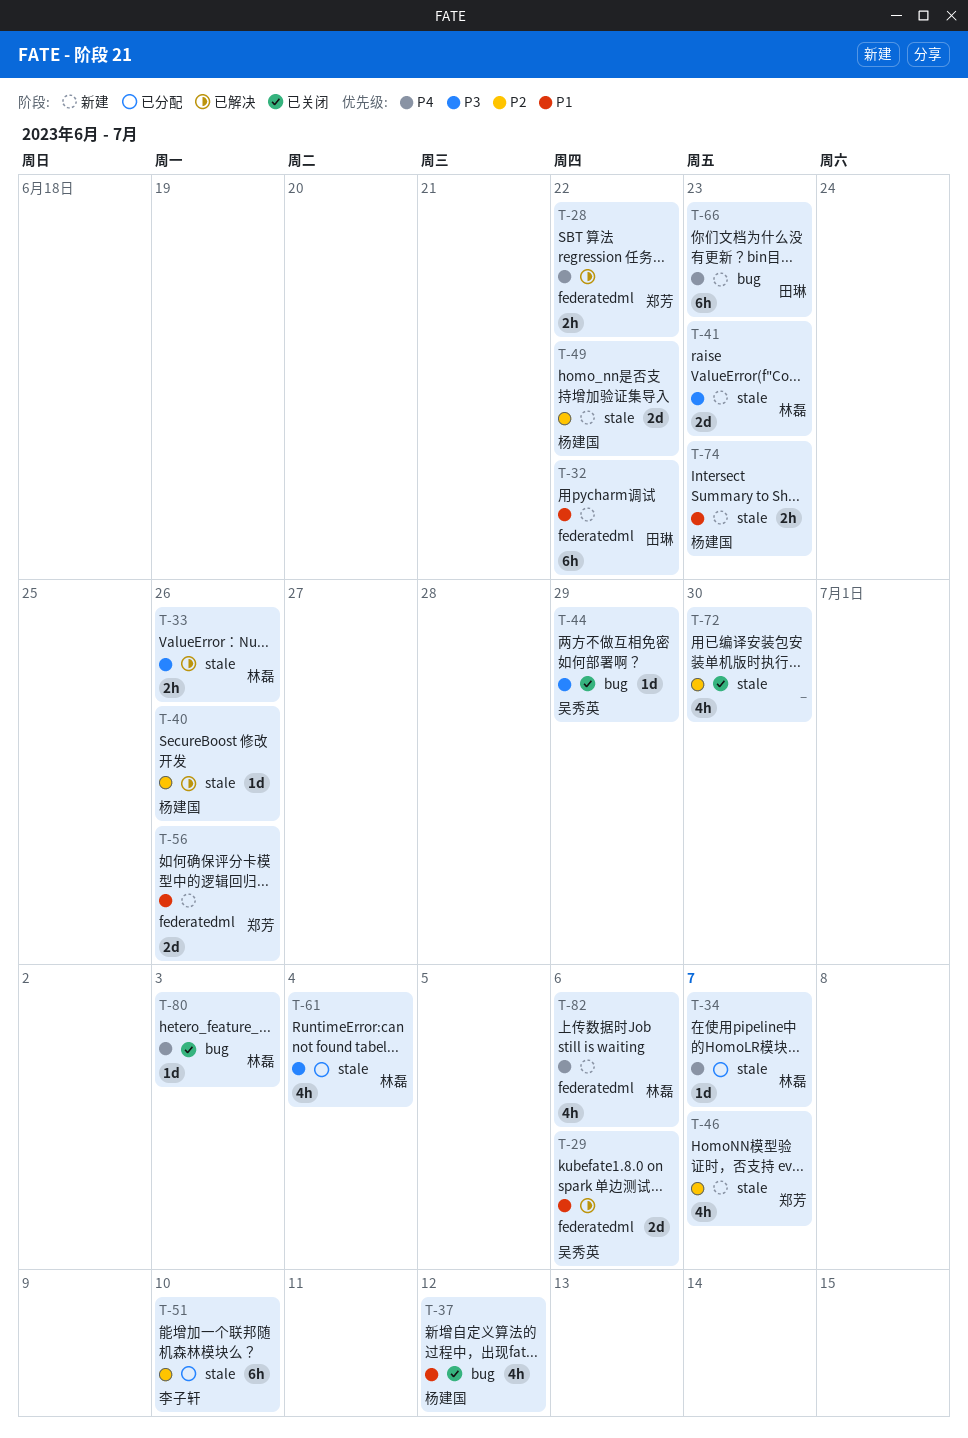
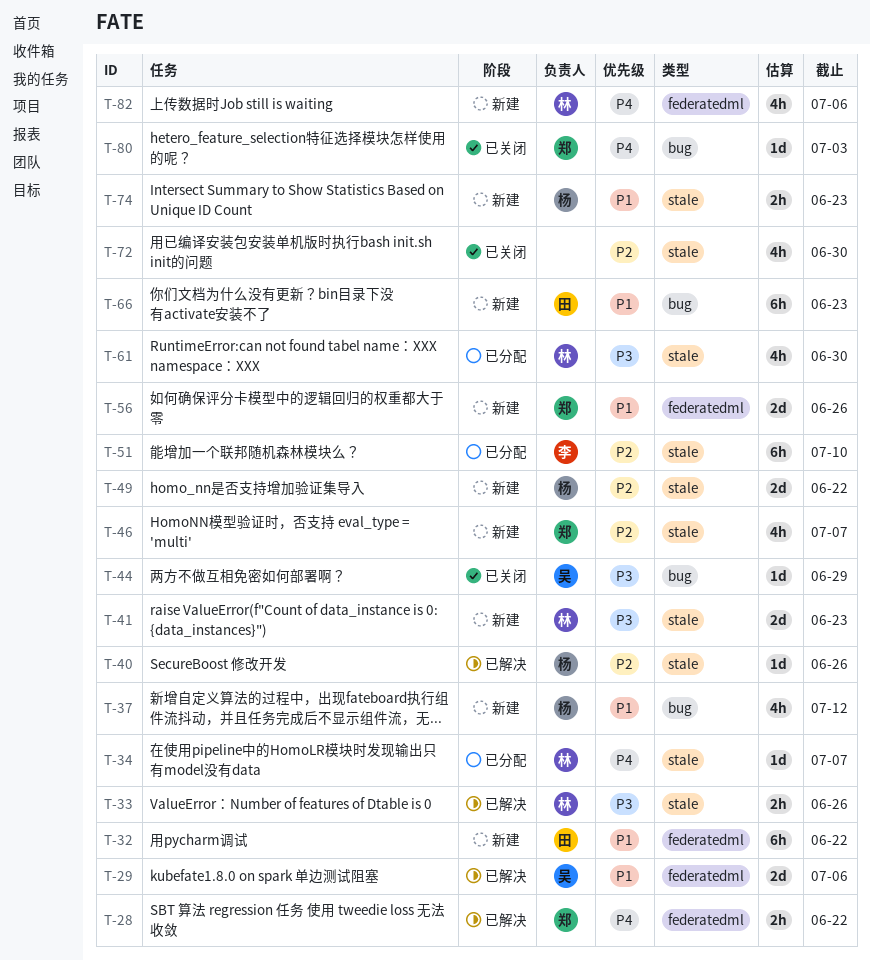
T-37, status: 已关闭 -> 新建
T-61, due: Jul 4 -> Jun 30
T-66, priority: P4 -> P1
T-80, owner: 林磊 -> 郑芳

